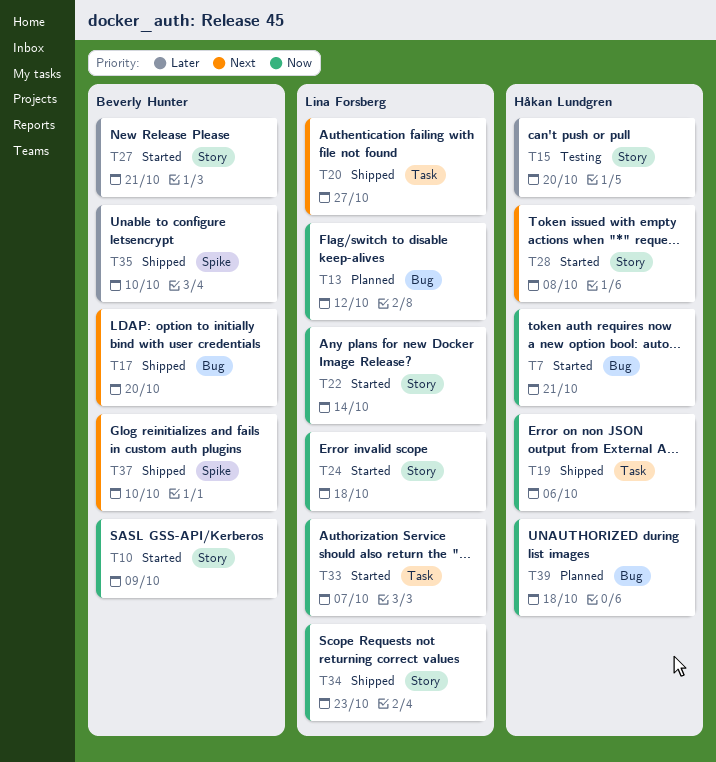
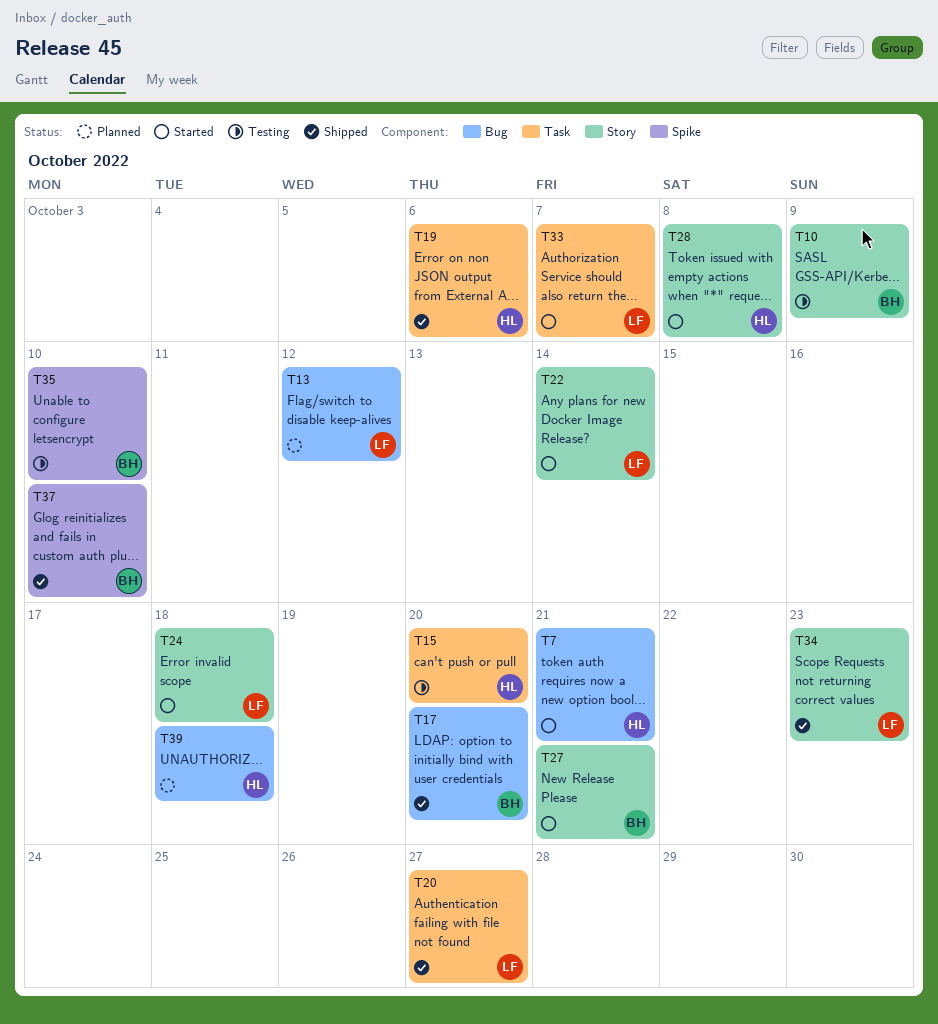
T10, status: Started -> Testing
T15, label: Story -> Task
T35, status: Shipped -> Testing

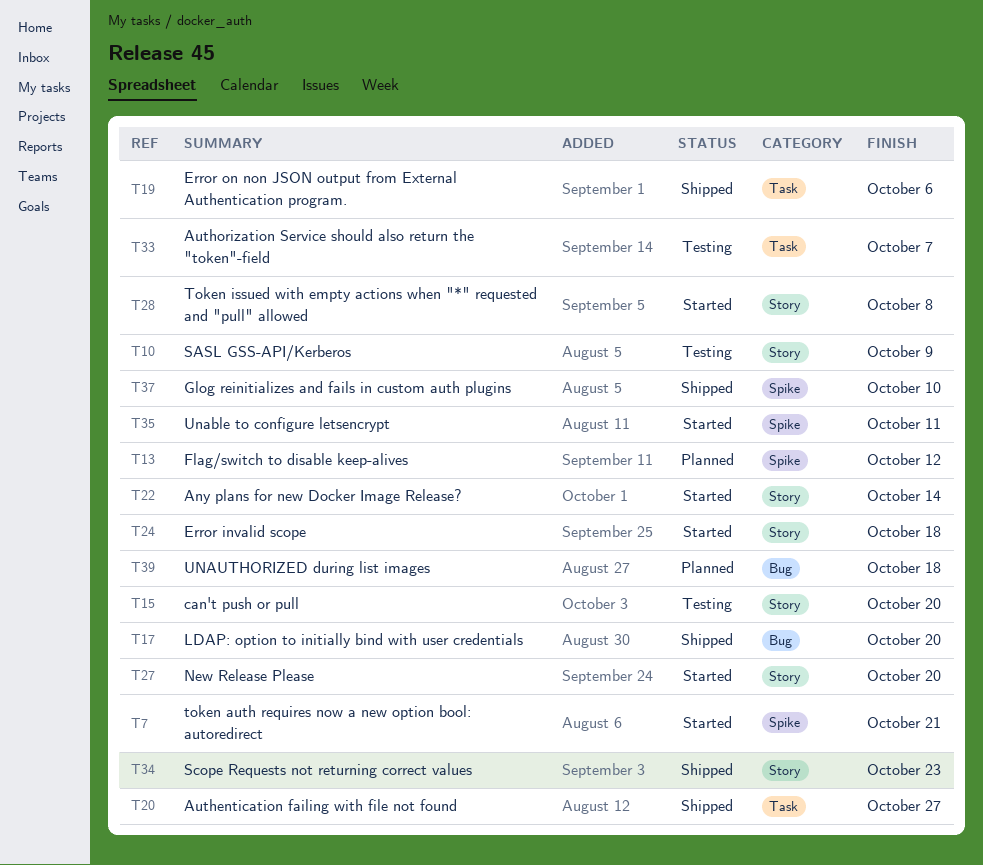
T7, label: Bug -> Spike
T13, label: Bug -> Spike
T15, label: Task -> Story
T27, due: Oct 21 -> Oct 20
T33, status: Started -> Testing
T35, status: Testing -> Started
T35, due: Oct 10 -> Oct 11

